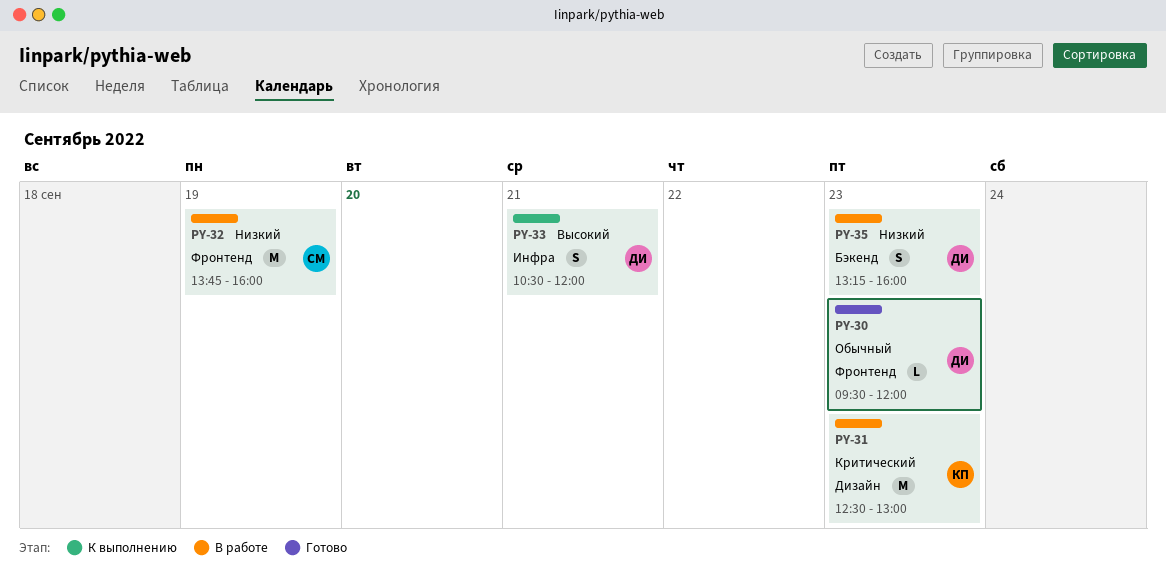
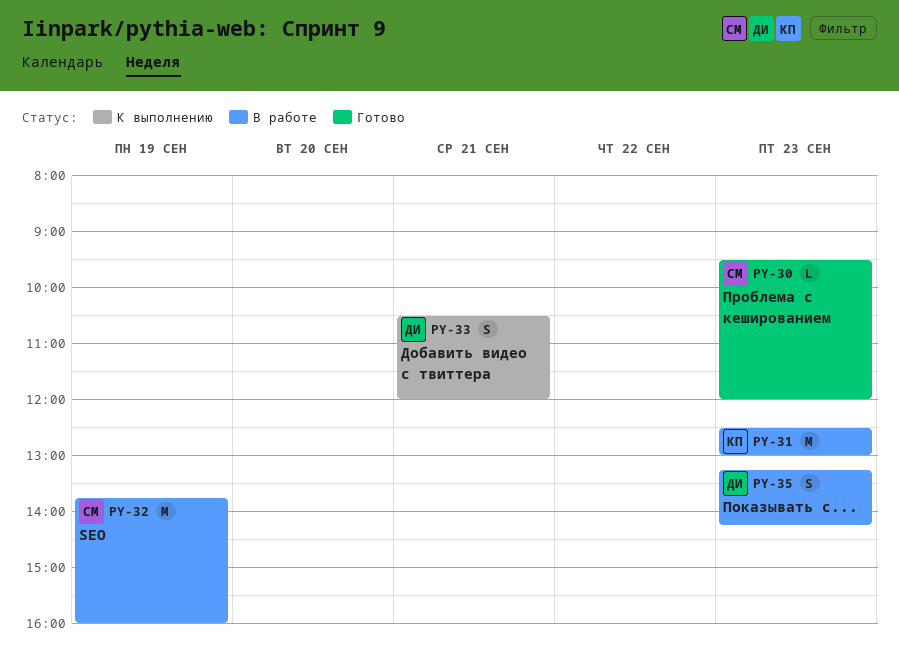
PY-30, owner: ДИ -> СМ
PY-35, ends: 16:00 -> 14:15

